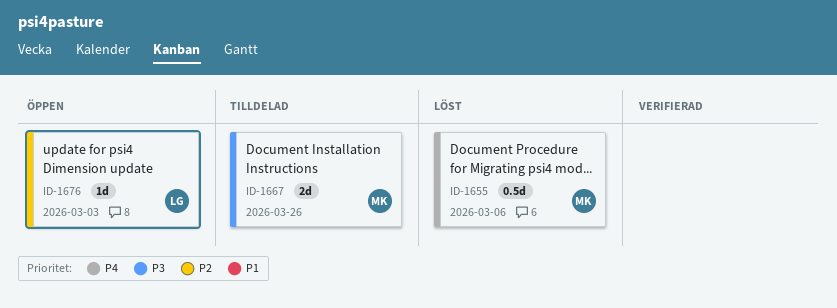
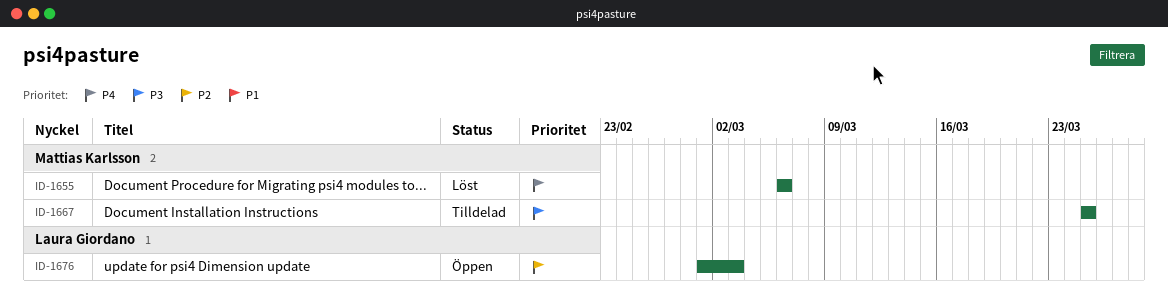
ID-1667, due: Mar 26 -> Mar 25

